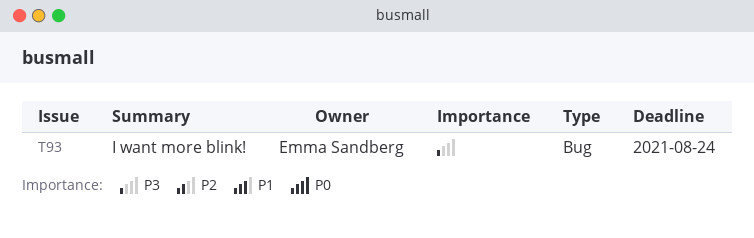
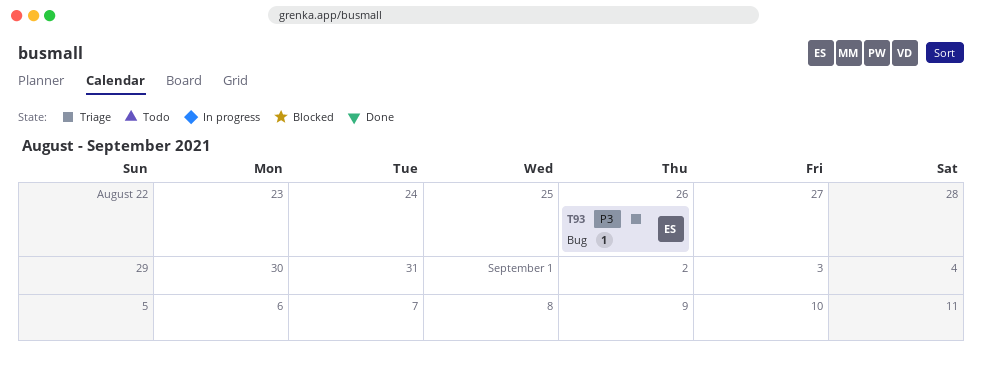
T93, due: Aug 24 -> Aug 26

